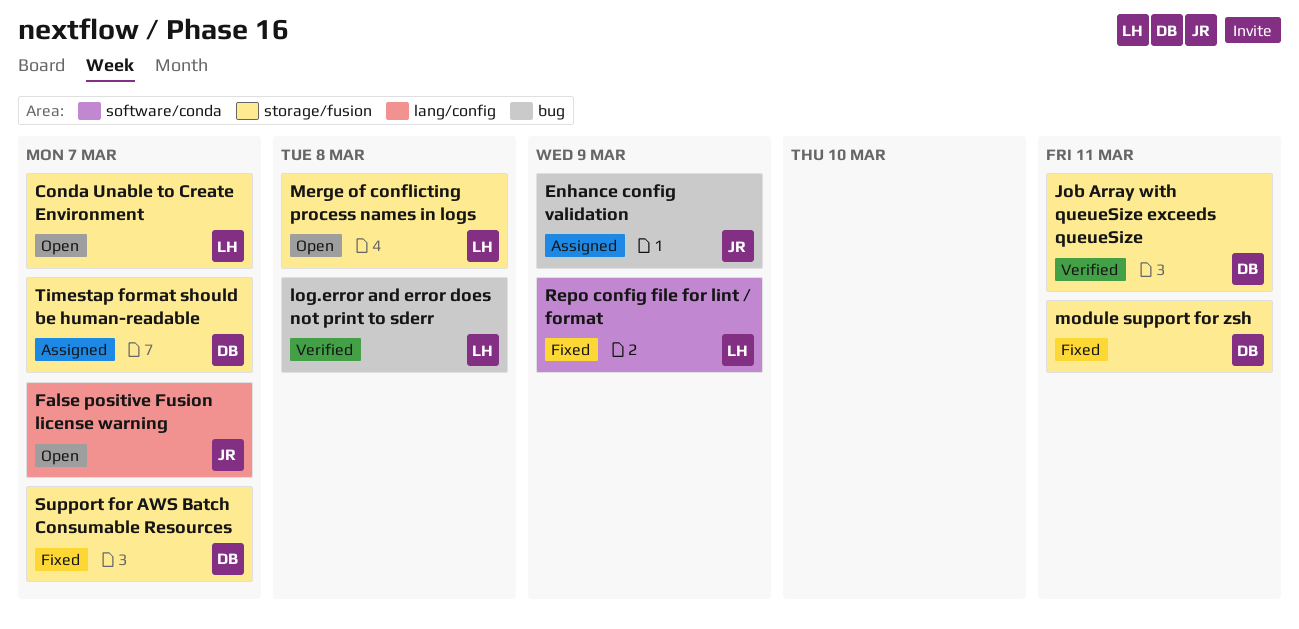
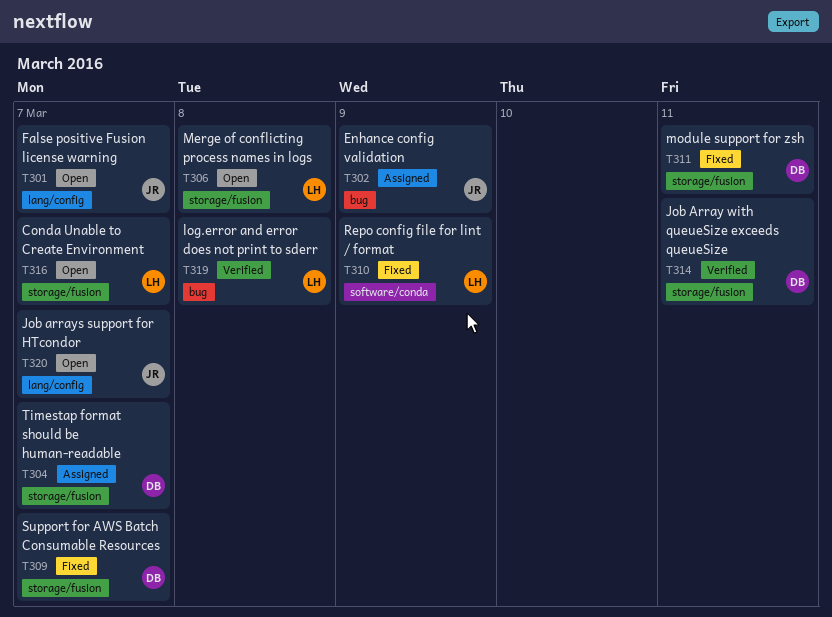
Job arrays support for HTcondor: none -> present

